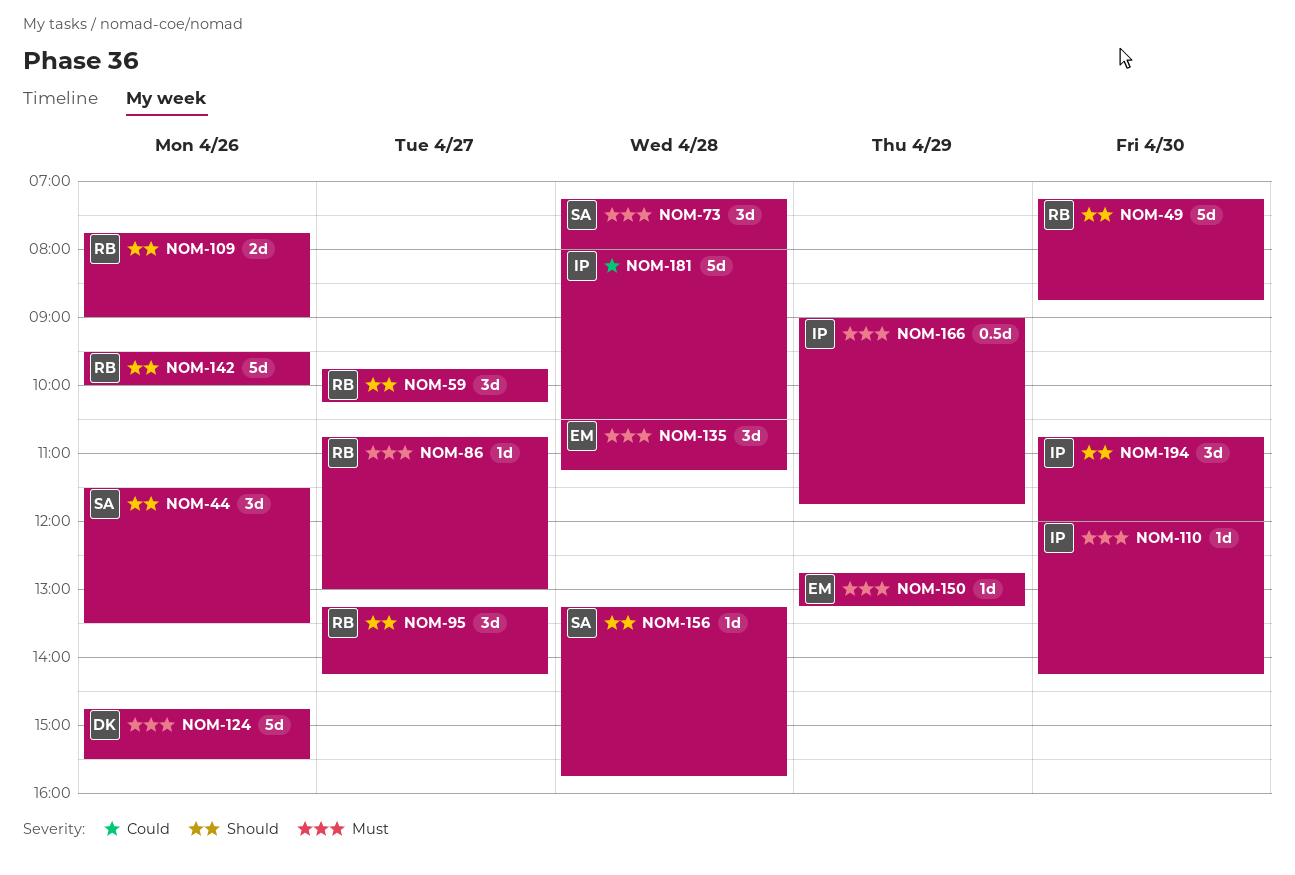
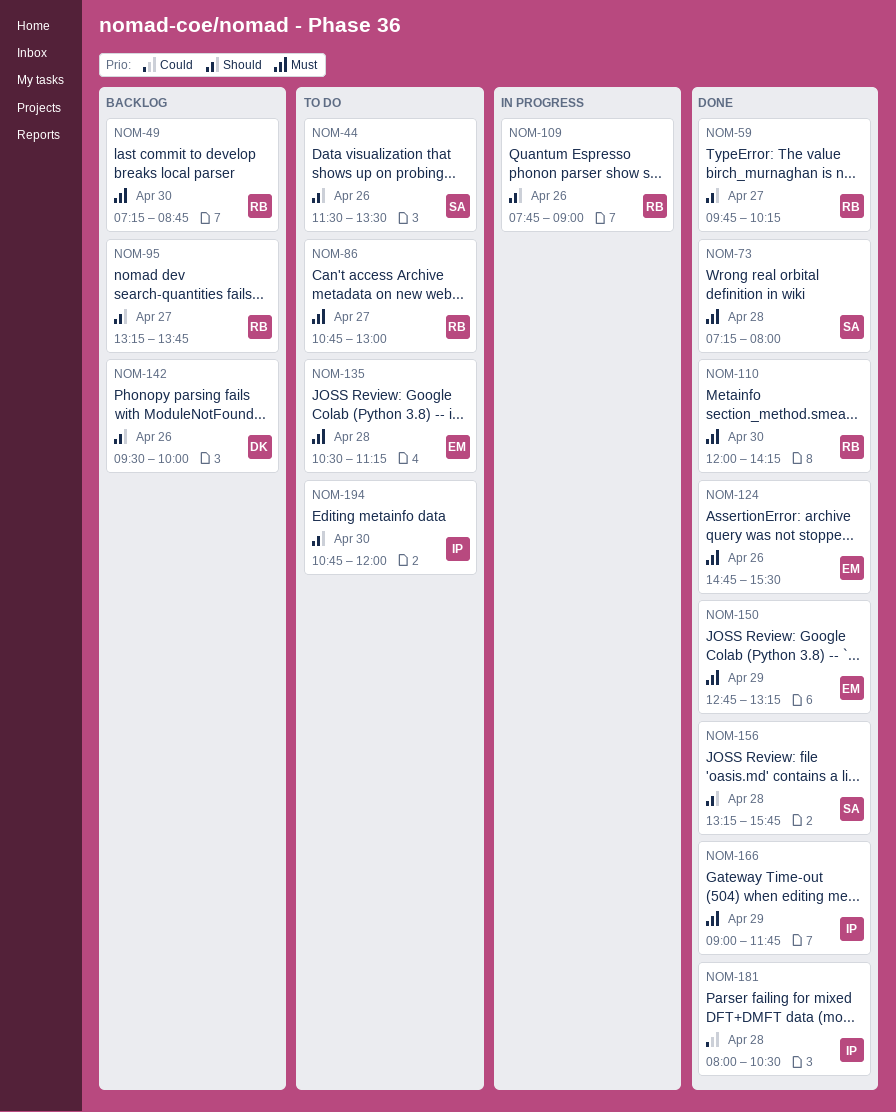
NOM-49, priority: Should -> Must
NOM-95, ends: 14:15 -> 13:45
NOM-110, owner: IP -> RB
NOM-124, owner: DK -> EM
NOM-142, owner: RB -> DK

